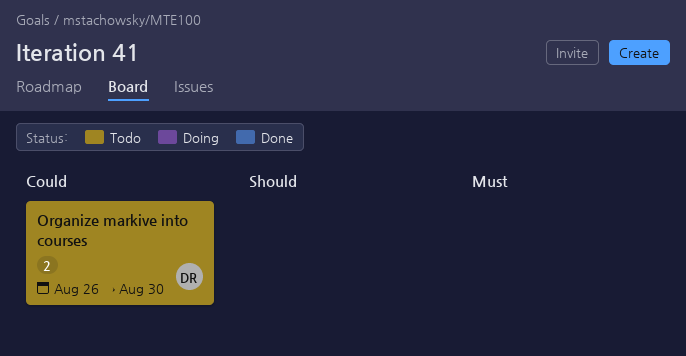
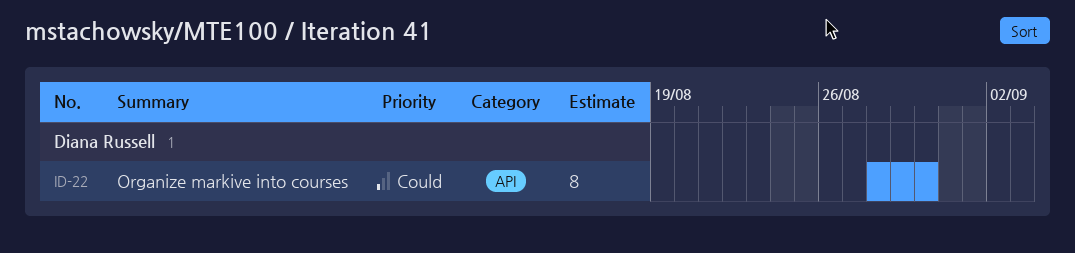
Organize markive into courses, estimate: 2 -> 8
Organize markive into courses, start: Aug 26 -> Aug 28

